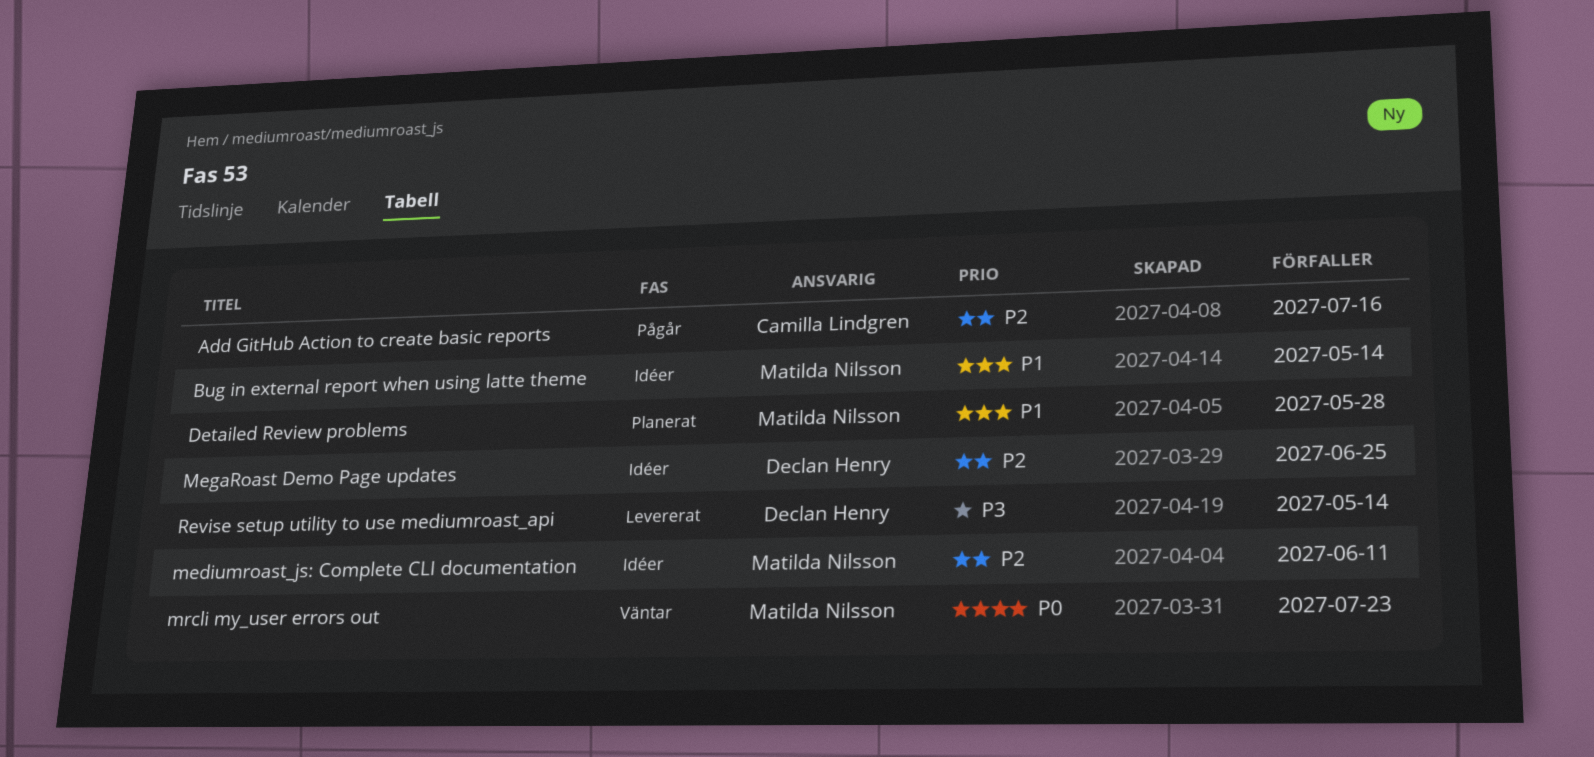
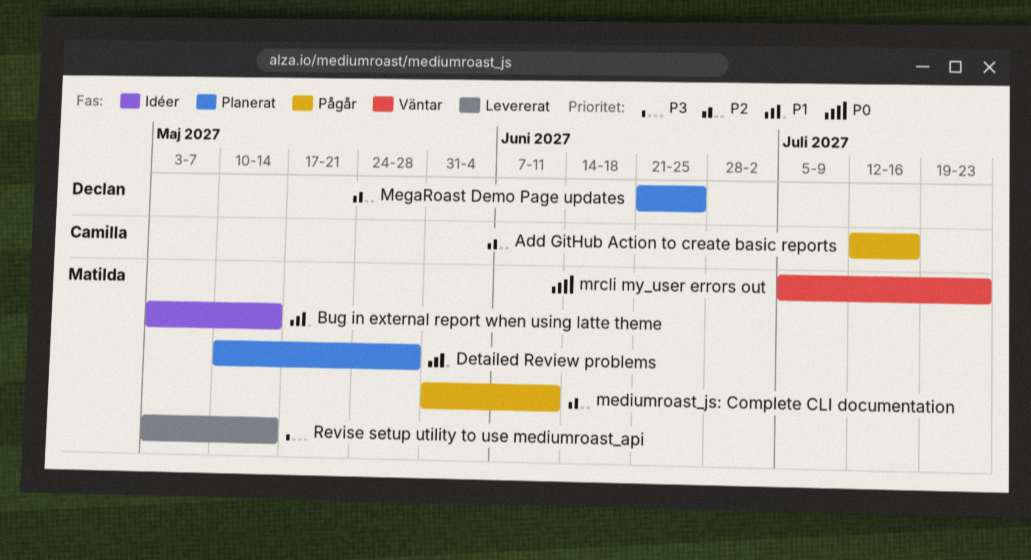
mediumroast_js: Complete CLI documentation, status: Idéer -> Pågår
MegaRoast Demo Page updates, status: Idéer -> Planerat
Revise setup utility to use mediumroast_api, owner: Declan Henry -> Matilda Nilsson

